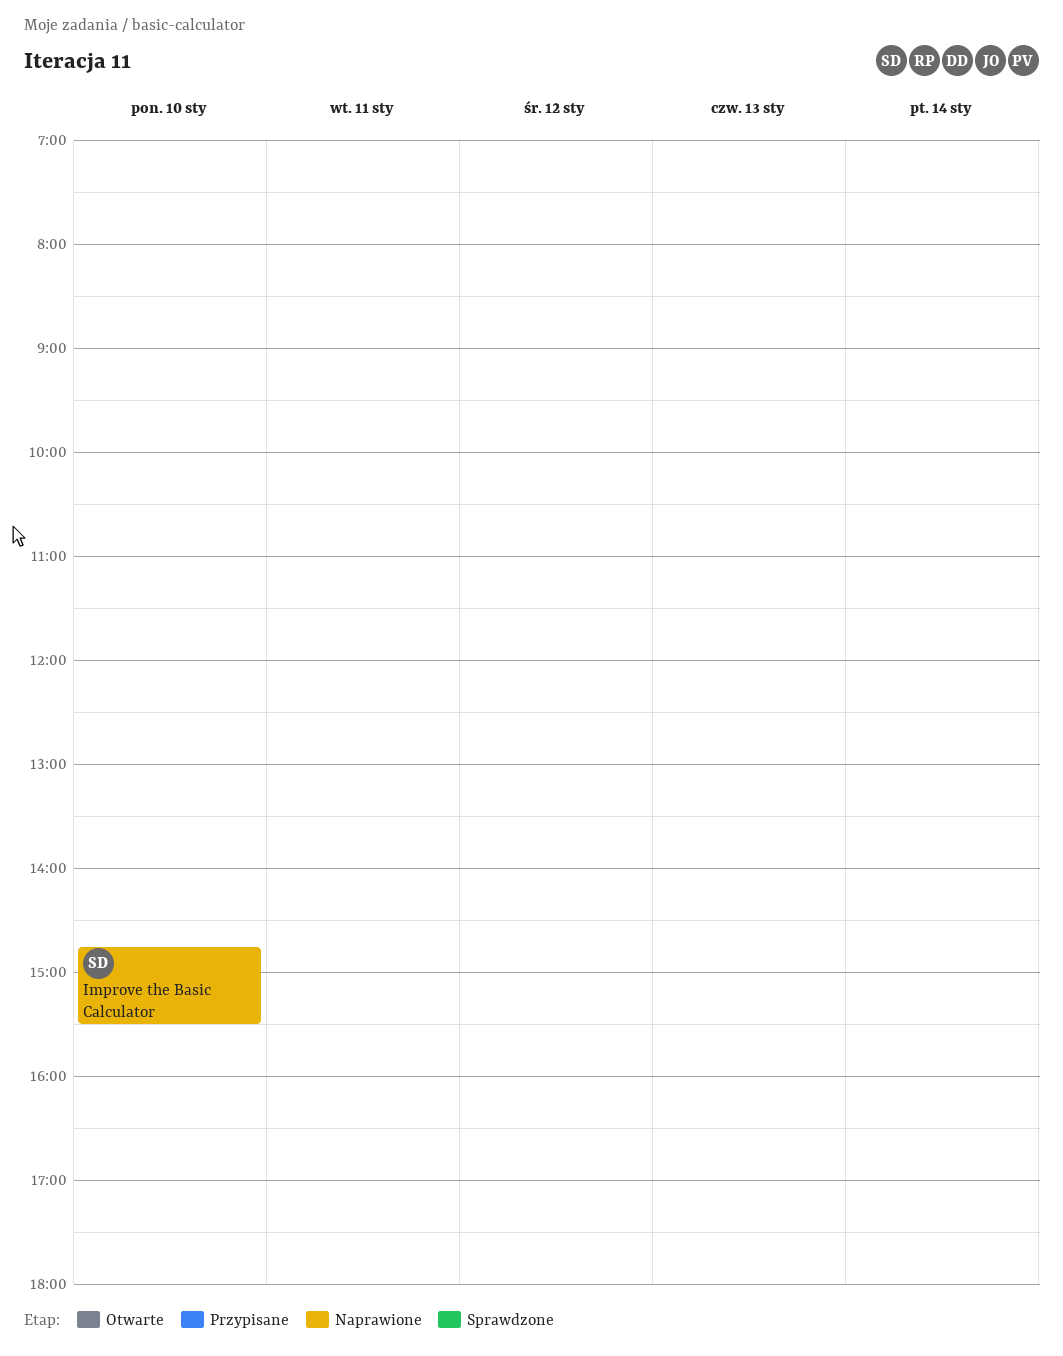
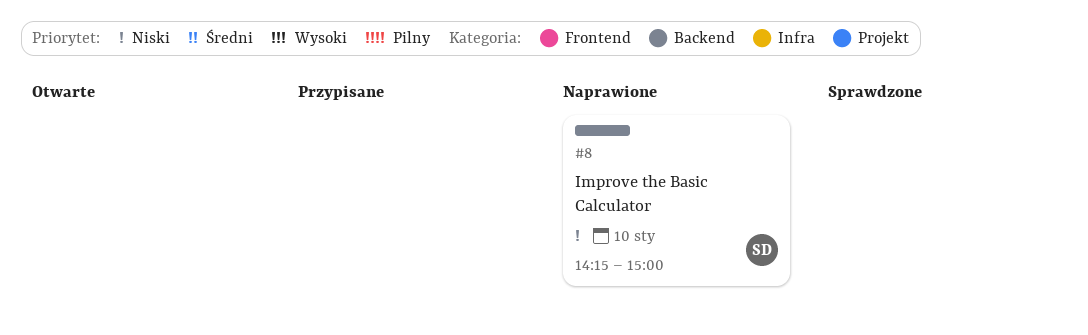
Improve the Basic Calculator, begins: 14:45 -> 14:15
Improve the Basic Calculator, ends: 15:30 -> 15:00

